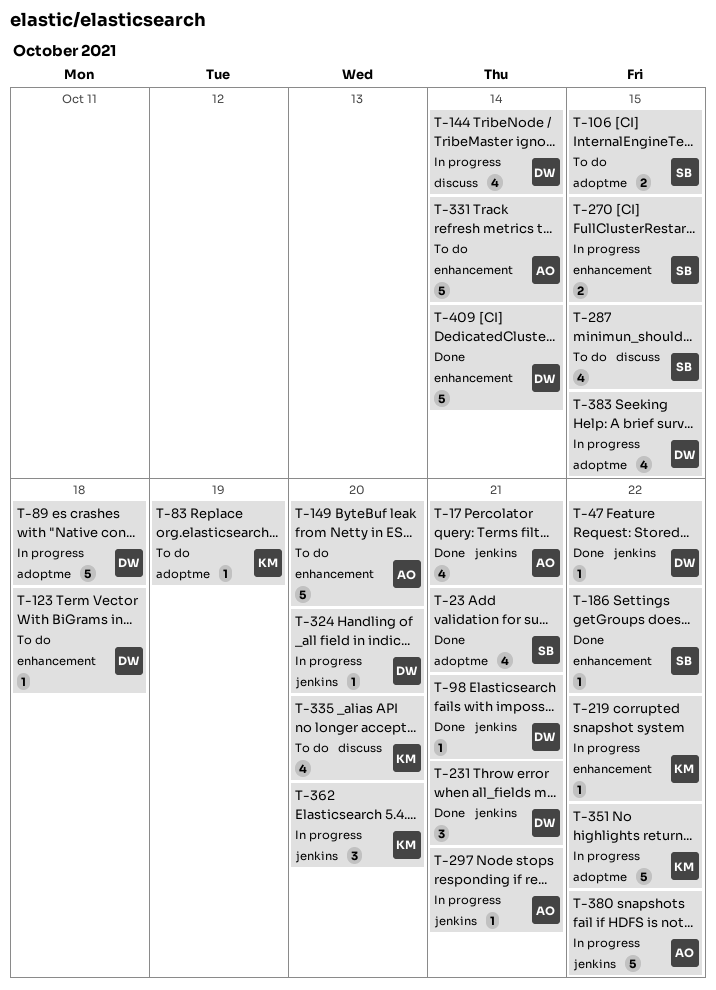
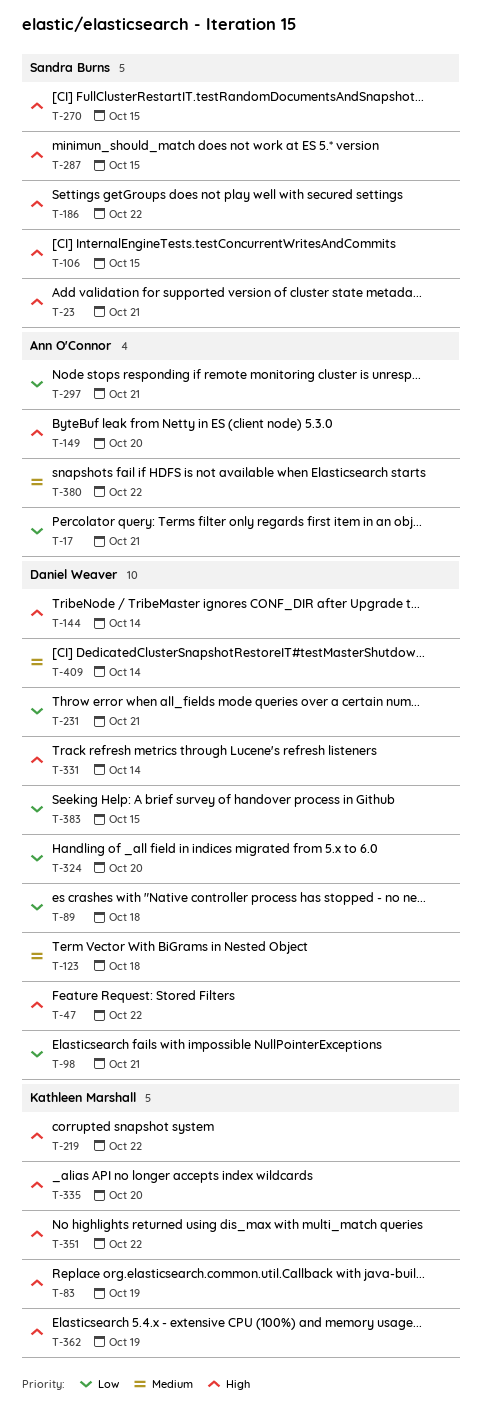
T-331, owner: Ann O'Connor -> Daniel Weaver
T-362, due: Oct 20 -> Oct 19

